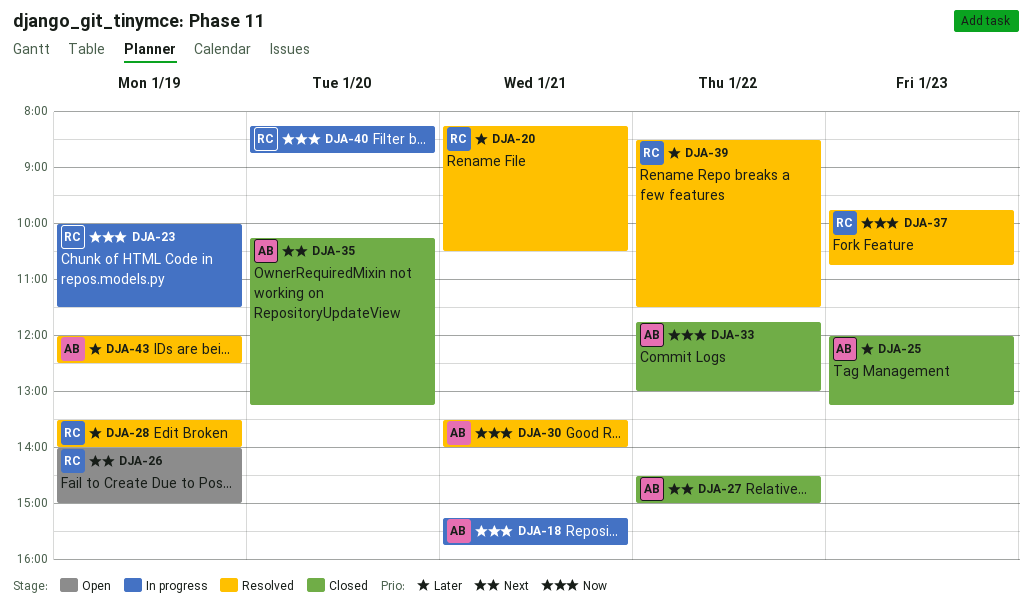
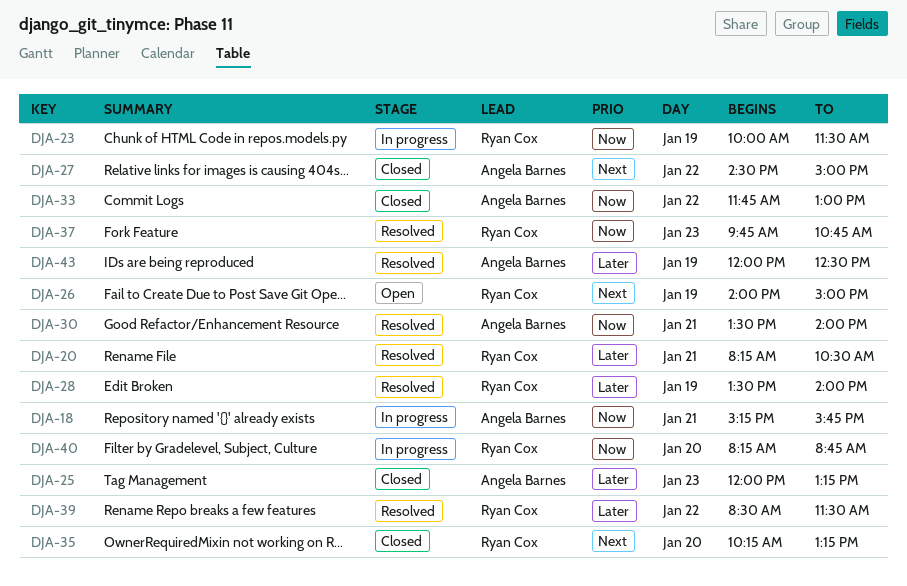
DJA-35, owner: Angela Barnes -> Ryan Cox

